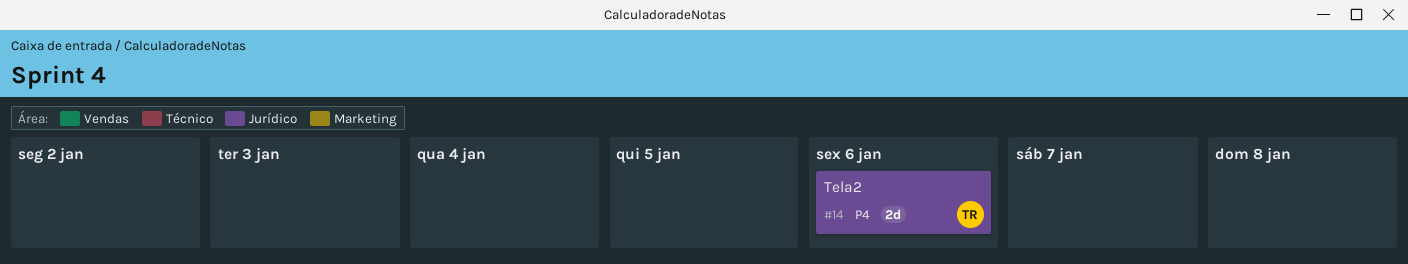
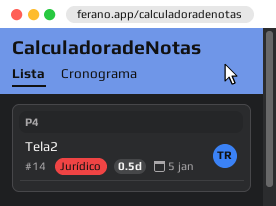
#14, estimate: 2d -> 0.5d
#14, due: Jan 6 -> Jan 5

